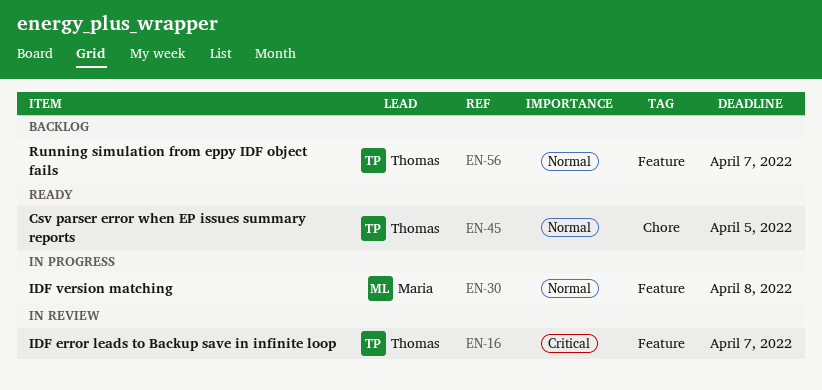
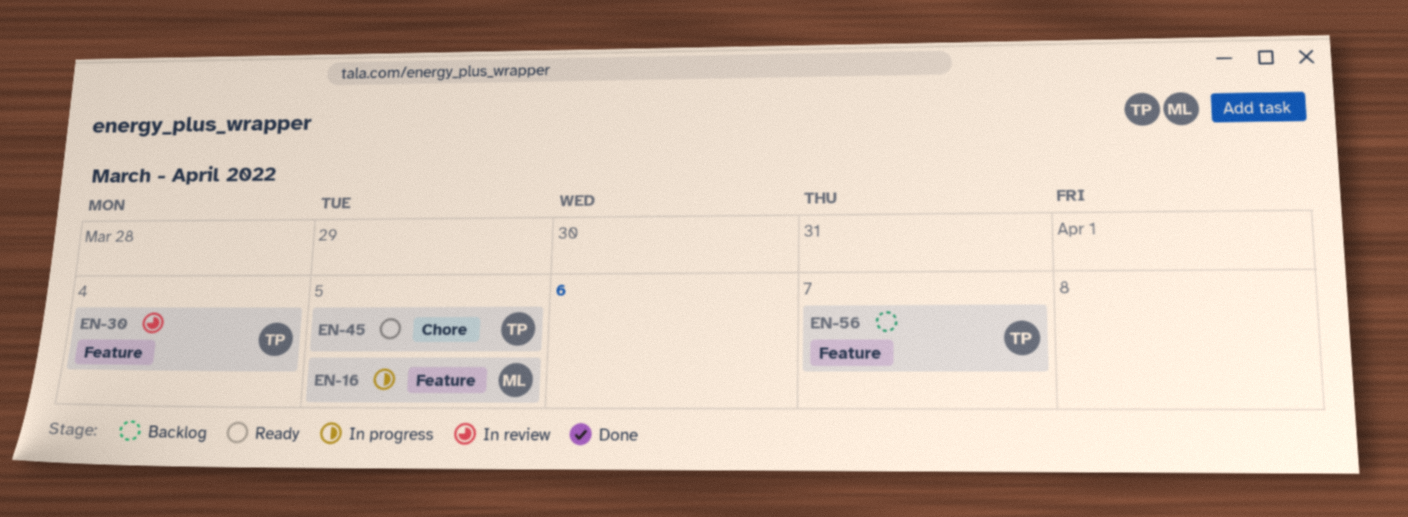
EN-16, status: In review -> In progress
EN-16, owner: Thomas -> Maria
EN-16, due: Apr 7 -> Apr 5
EN-30, status: In progress -> In review
EN-30, owner: Maria -> Thomas
EN-30, due: Apr 8 -> Apr 4

